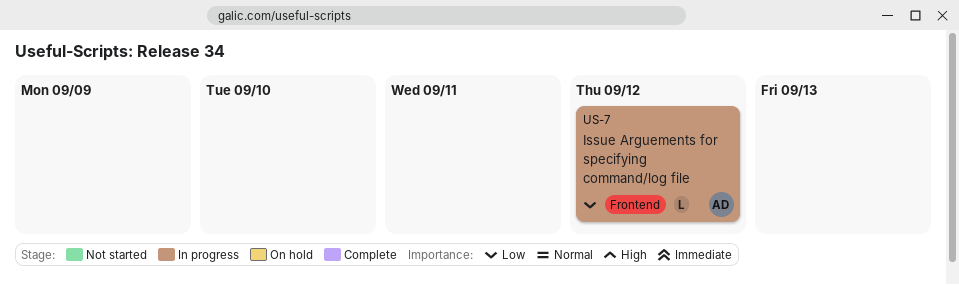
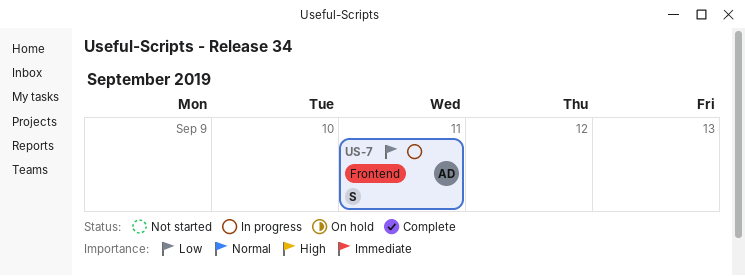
US-7, estimate: L -> S
US-7, due: Sep 12 -> Sep 11

